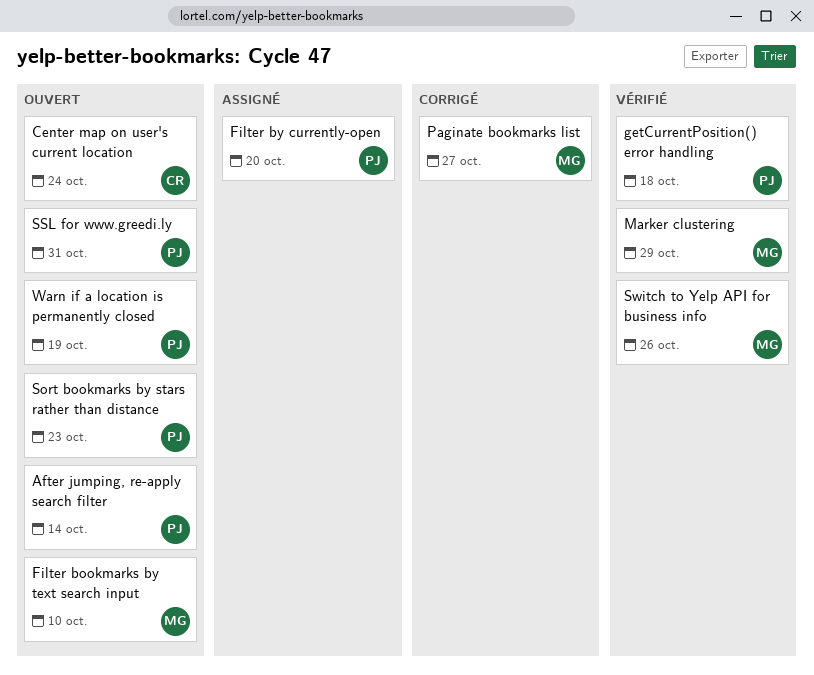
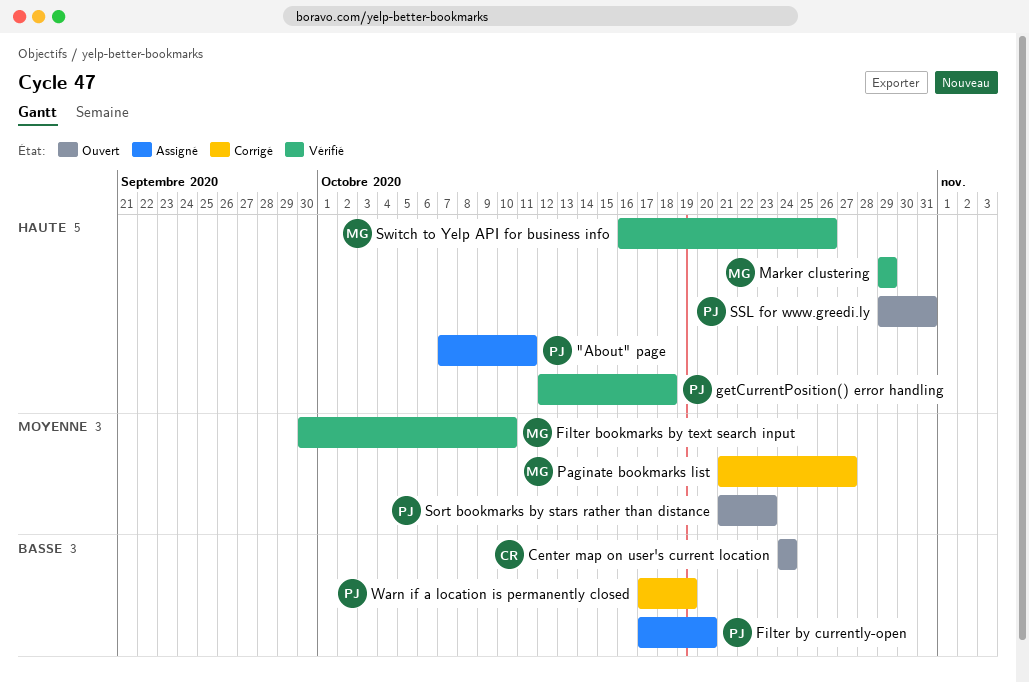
"About" page: none -> present
After jumping, re-apply search filter: present -> none
Filter bookmarks by text search input, status: Ouvert -> Vérifié
Warn if a location is permanently closed, status: Ouvert -> Corrigé

